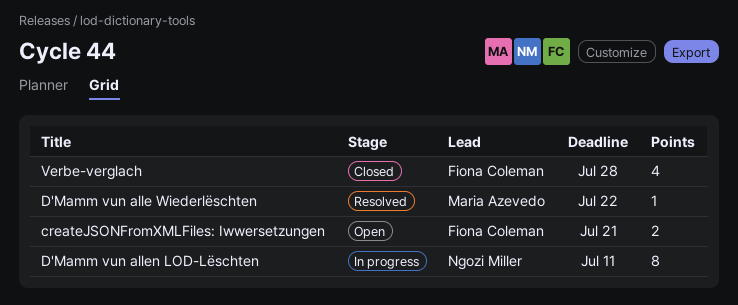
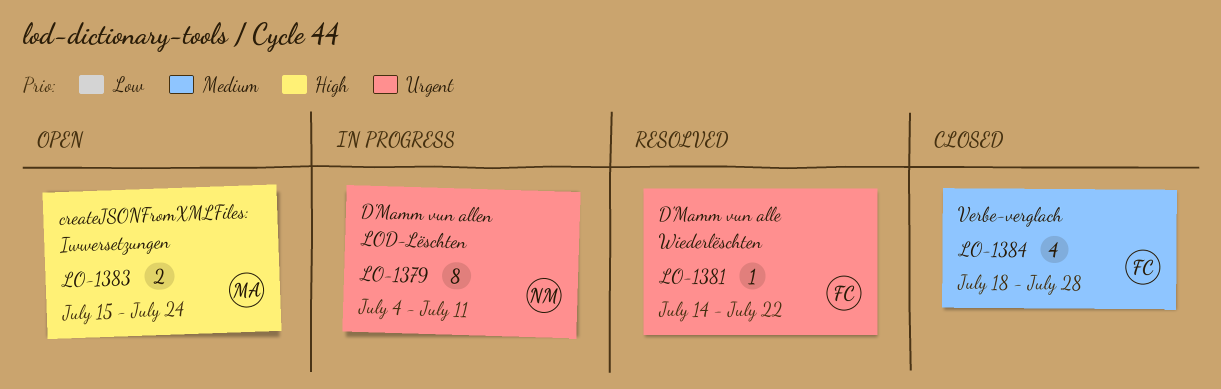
createJSONFromXMLFiles: Iwwersetzungen, owner: Fiona Coleman -> Maria Azevedo
createJSONFromXMLFiles: Iwwersetzungen, due: Jul 21 -> Jul 24
D'Mamm vun alle Wiederlëschten, owner: Maria Azevedo -> Fiona Coleman

